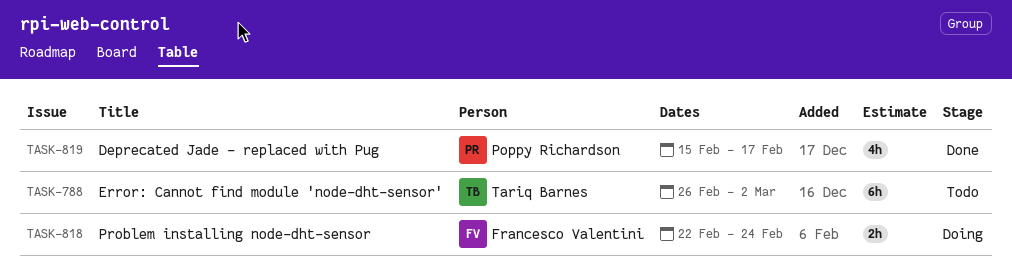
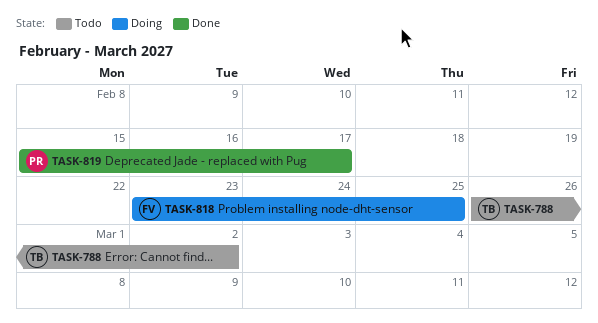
TASK-818, start: Feb 22 -> Feb 23
TASK-818, due: Feb 24 -> Feb 25

